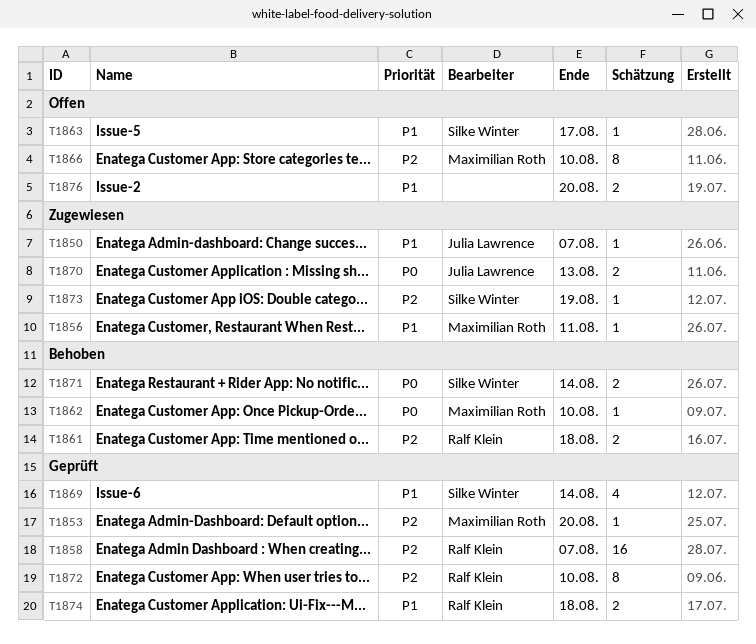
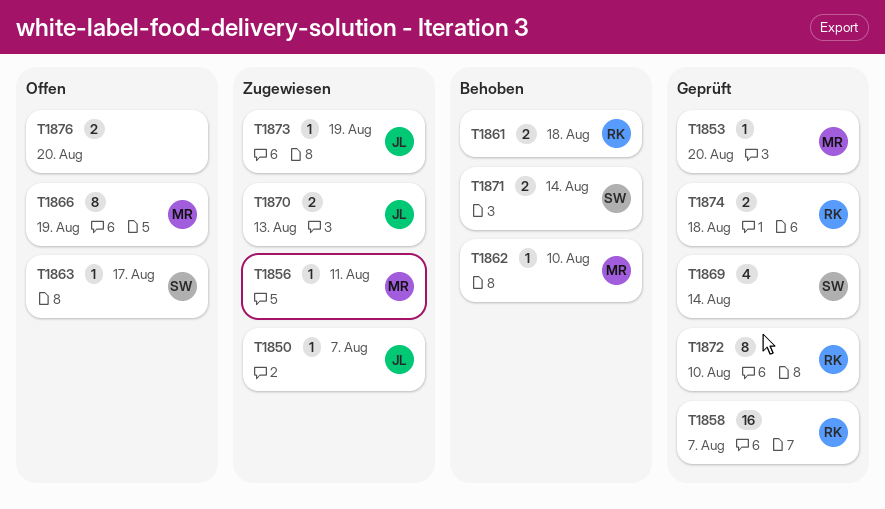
T1866, due: Aug 10 -> Aug 19
T1873, owner: Silke Winter -> Julia Lawrence

